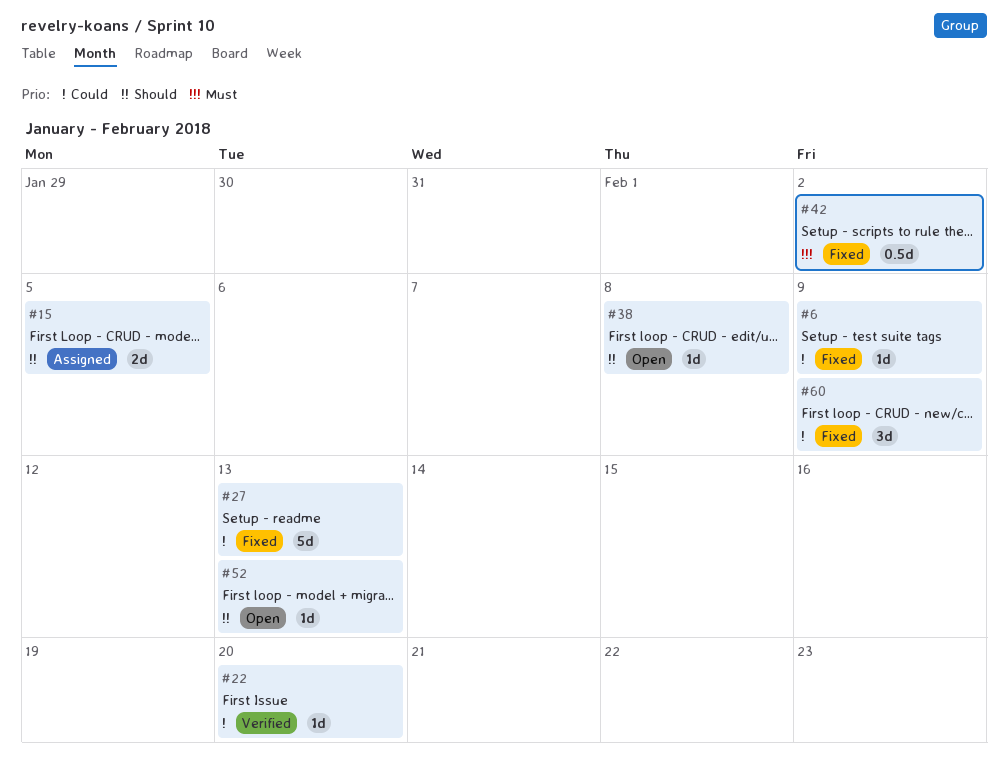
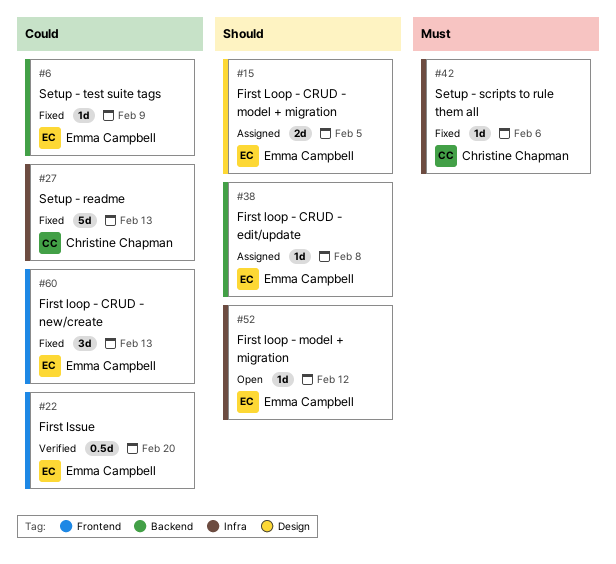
#22, estimate: 1d -> 0.5d
#38, status: Open -> Assigned
#42, estimate: 0.5d -> 1d
#42, due: Feb 2 -> Feb 6
#52, due: Feb 13 -> Feb 12
#60, due: Feb 9 -> Feb 13

